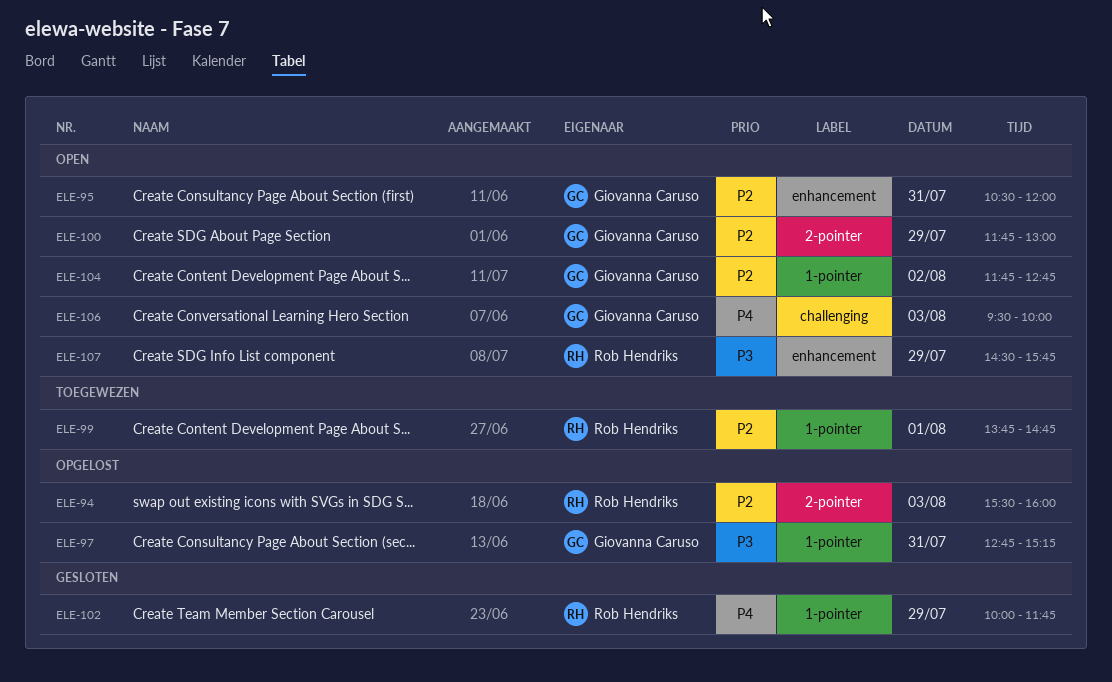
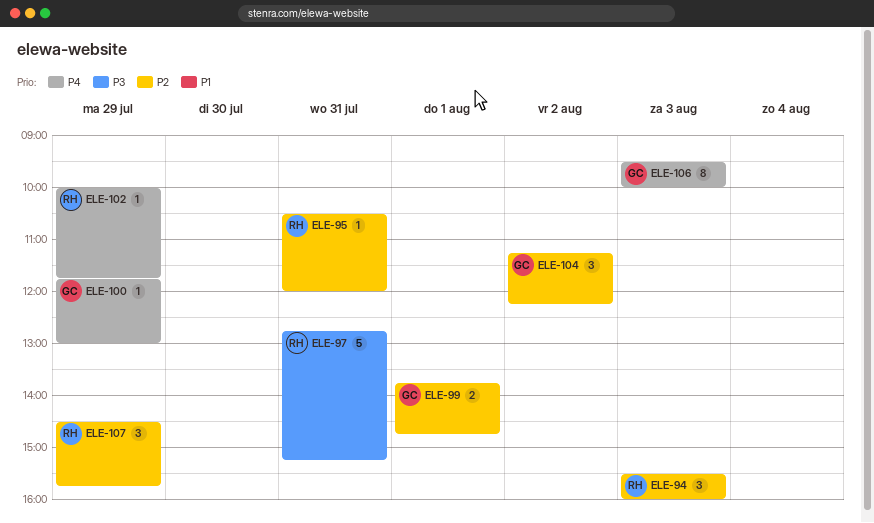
ELE-95, owner: Giovanna Caruso -> Rob Hendriks
ELE-97, owner: Giovanna Caruso -> Rob Hendriks
ELE-99, owner: Rob Hendriks -> Giovanna Caruso
ELE-100, priority: P2 -> P4
ELE-104, begins: 11:45 -> 11:15
ELE-104, ends: 12:45 -> 12:15
ELE-107, priority: P3 -> P2

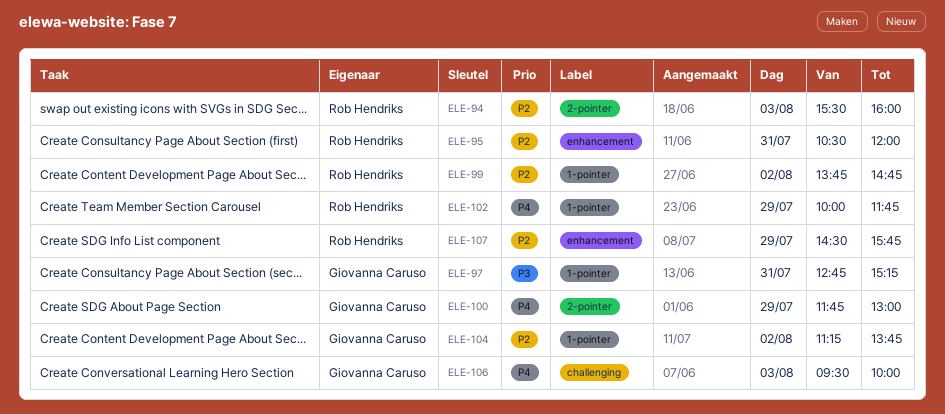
ELE-97, owner: Rob Hendriks -> Giovanna Caruso
ELE-99, owner: Giovanna Caruso -> Rob Hendriks
ELE-99, day: Aug 1 -> Aug 2
ELE-104, ends: 12:15 -> 13:45

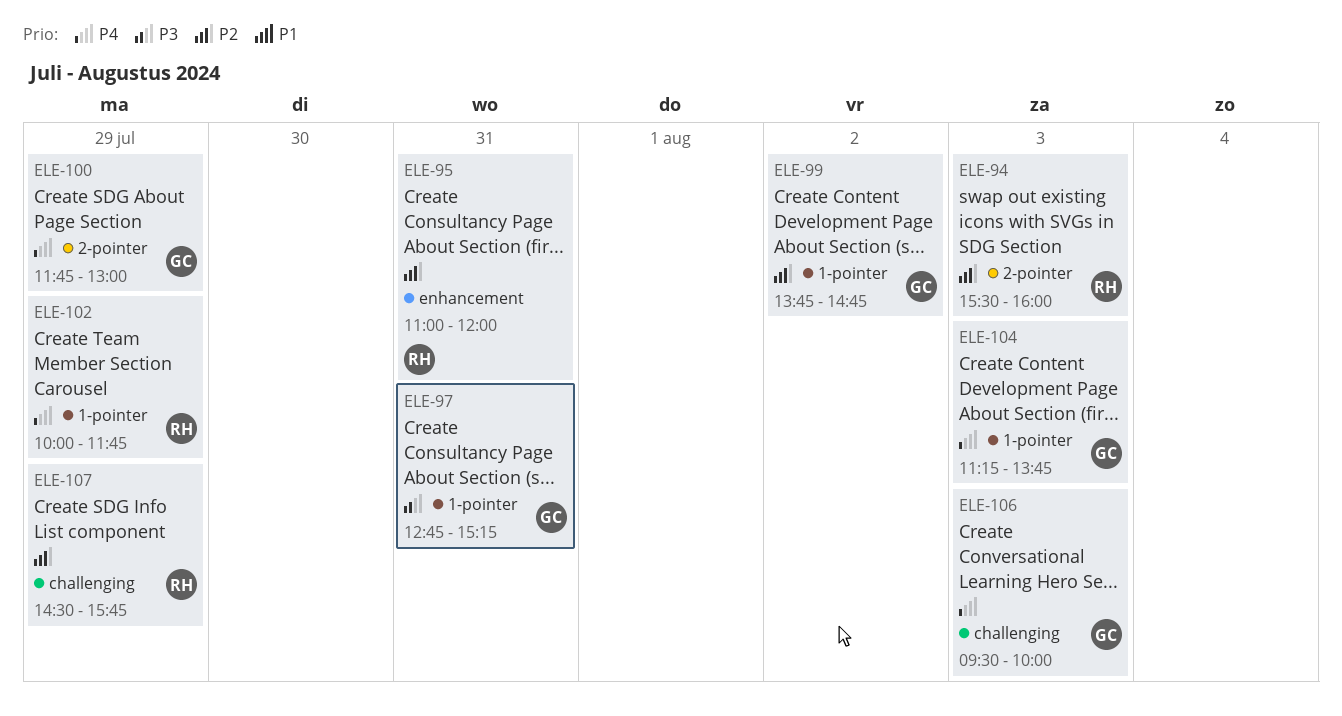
ELE-95, begins: 10:30 -> 11:00
ELE-99, owner: Rob Hendriks -> Giovanna Caruso
ELE-104, priority: P2 -> P4
ELE-104, day: Aug 2 -> Aug 3
ELE-107, label: enhancement -> challenging

